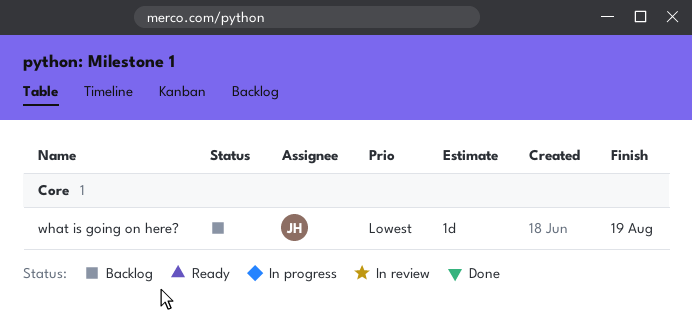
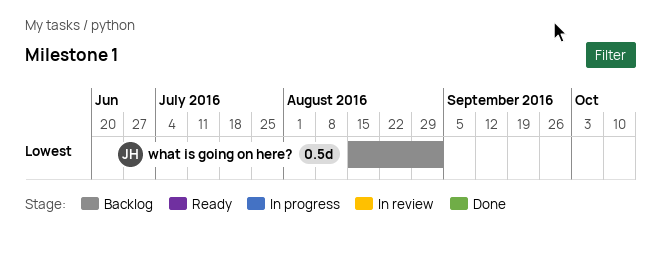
what is going on here?, estimate: 1d -> 0.5d
what is going on here?, due: Aug 19 -> Sep 2

